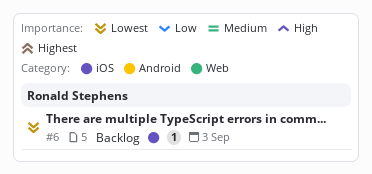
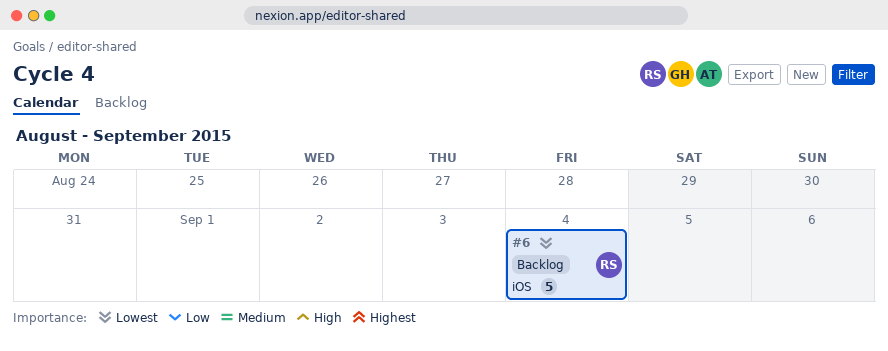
#6, estimate: 1 -> 5
#6, due: Sep 3 -> Sep 4

